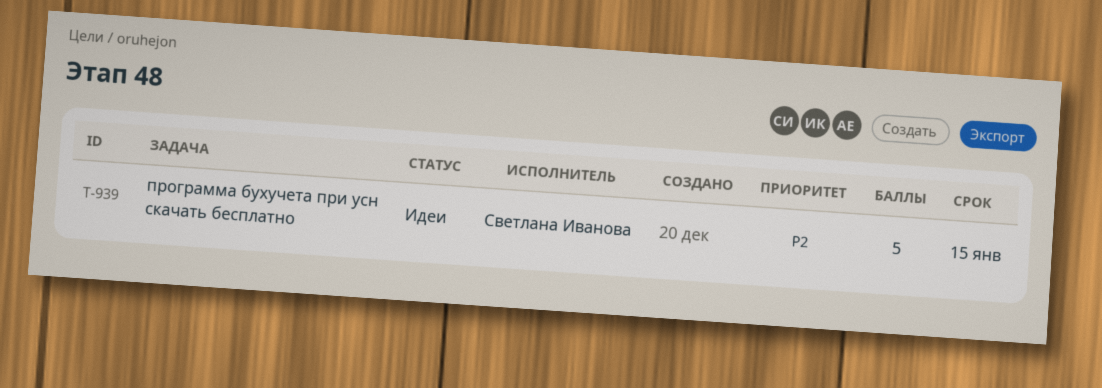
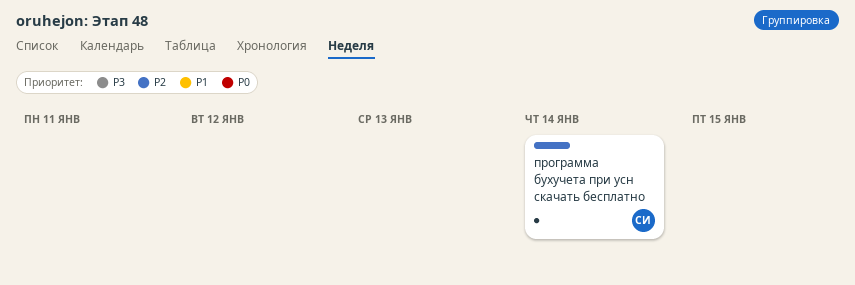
программа бухучета при усн скачать бесплатно, estimate: 5 -> 1
программа бухучета при усн скачать бесплатно, due: Jan 15 -> Jan 14

